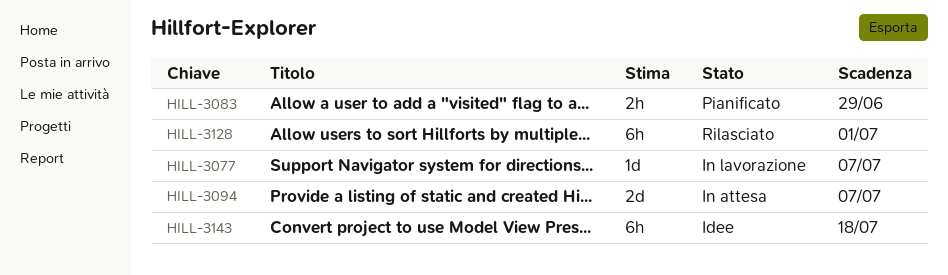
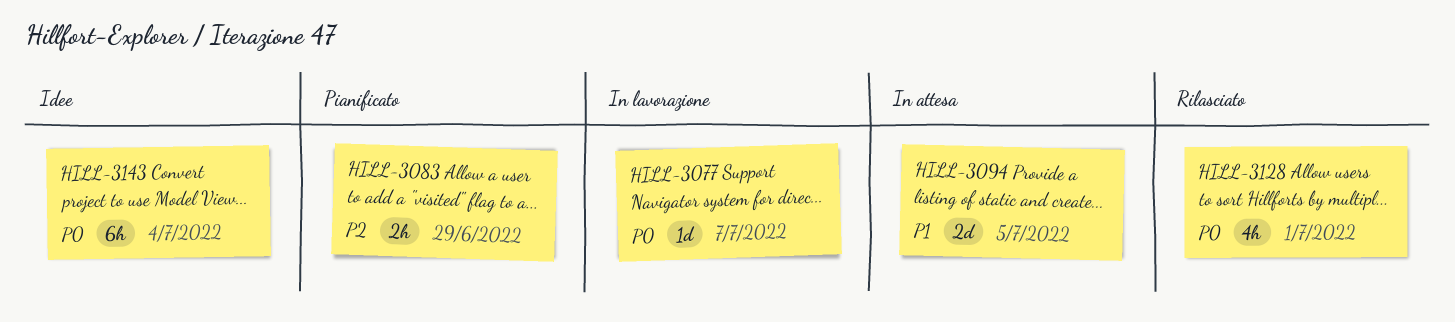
HILL-3094, due: Jul 7 -> Jul 5
HILL-3128, estimate: 6h -> 4h
HILL-3143, due: Jul 18 -> Jul 4

